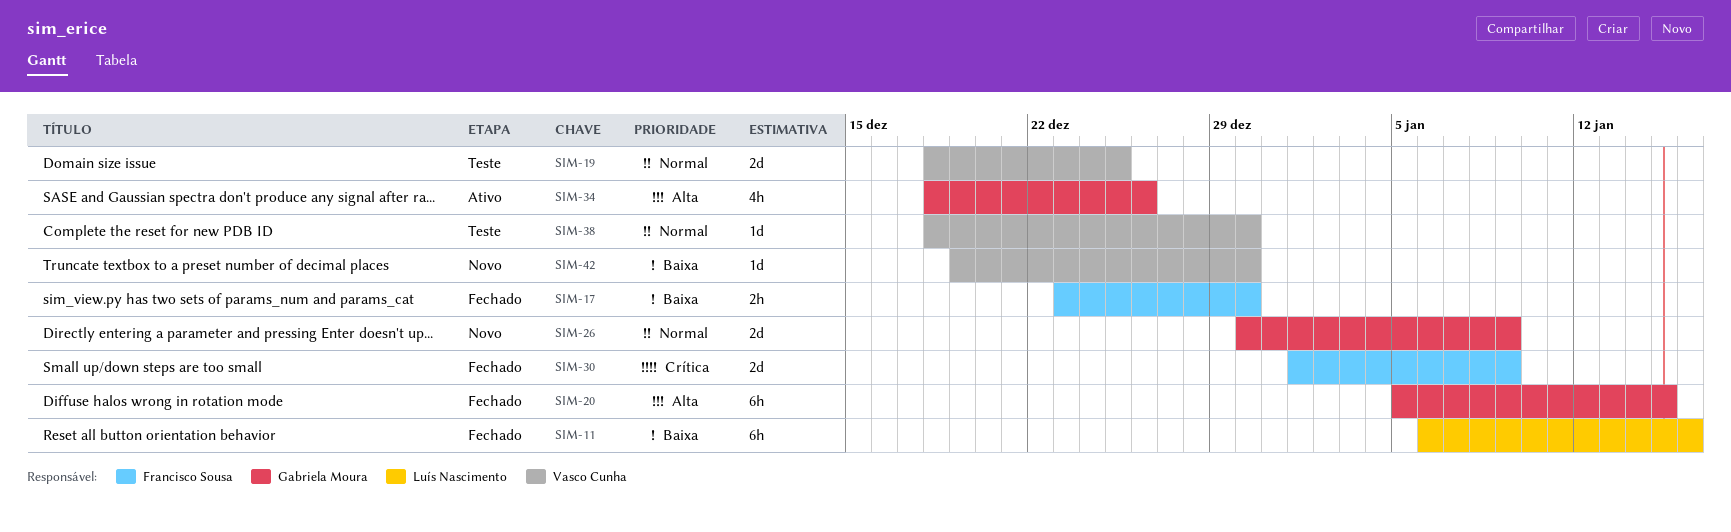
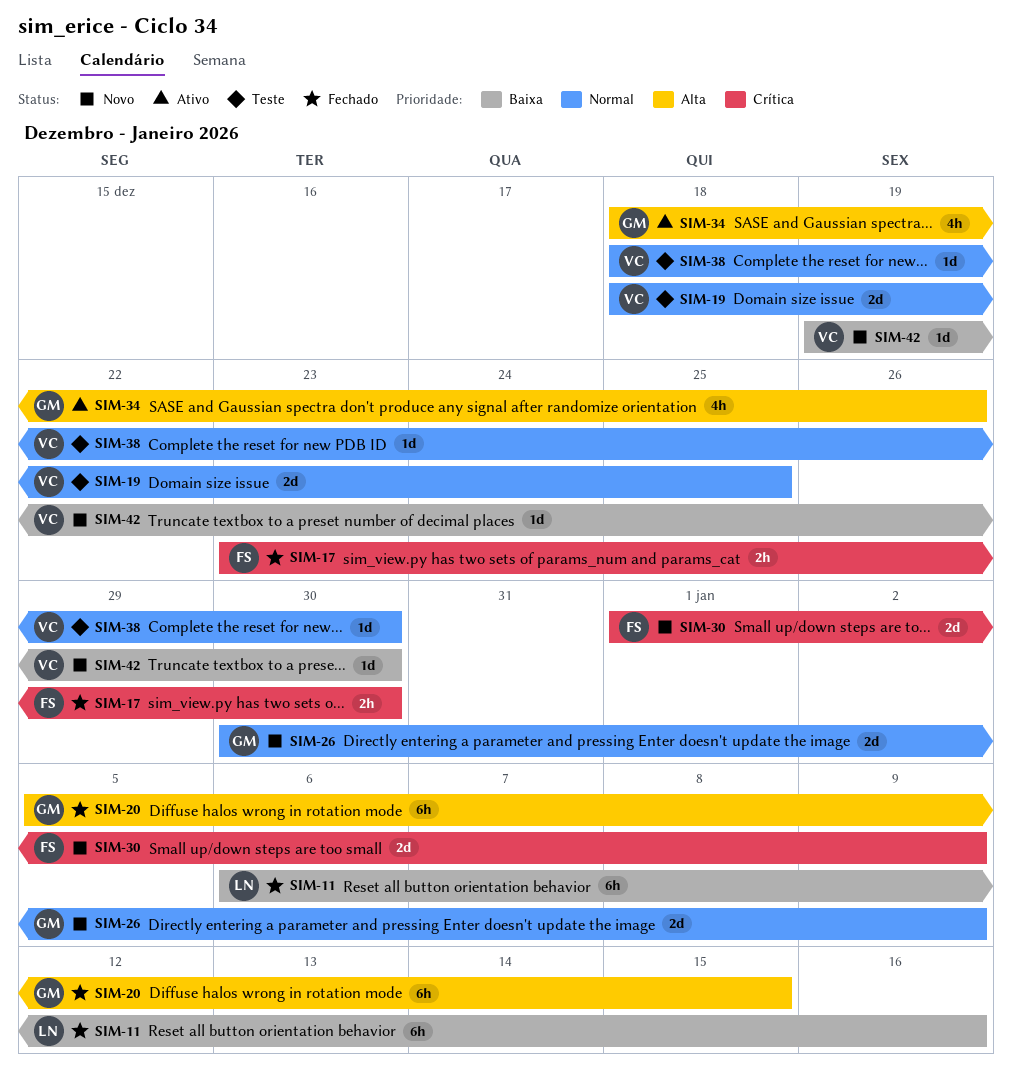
SIM-17, priority: Baixa -> Crítica
SIM-30, status: Fechado -> Novo

